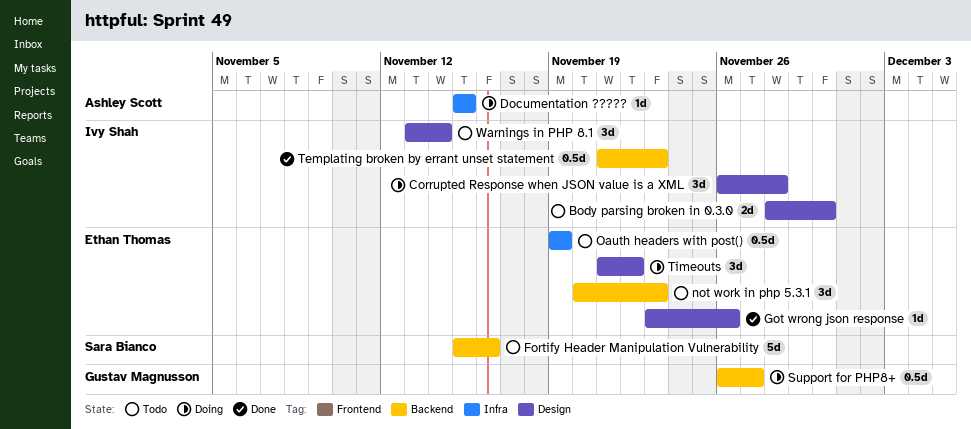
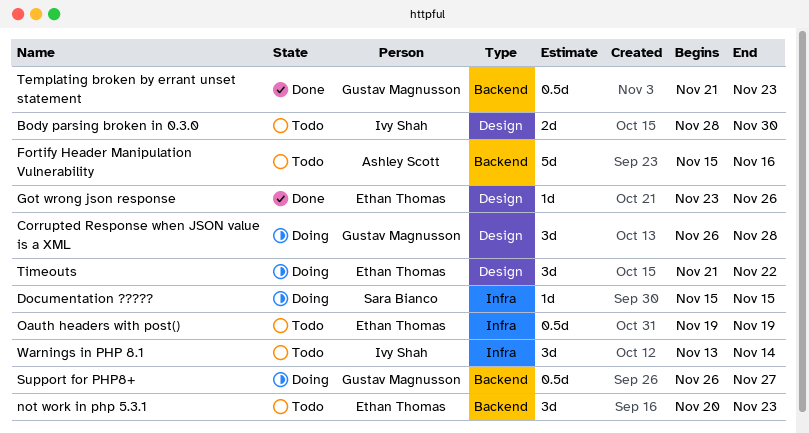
Corrupted Response when JSON value is a XML, owner: Ivy Shah -> Gustav Magnusson
Documentation ?????, owner: Ashley Scott -> Sara Bianco
Fortify Header Manipulation Vulnerability, owner: Sara Bianco -> Ashley Scott
Templating broken by errant unset statement, owner: Ivy Shah -> Gustav Magnusson
Warnings in PHP 8.1, label: Design -> Infra

